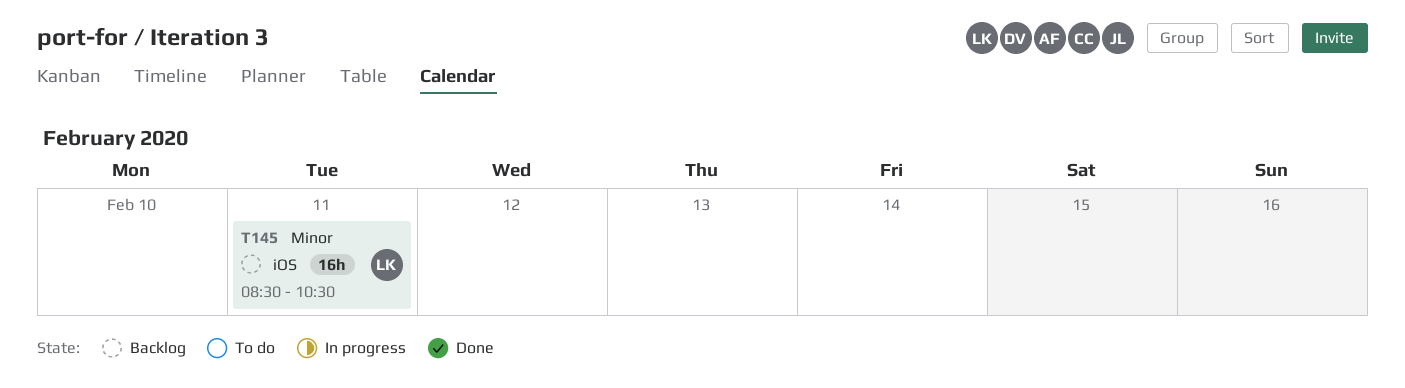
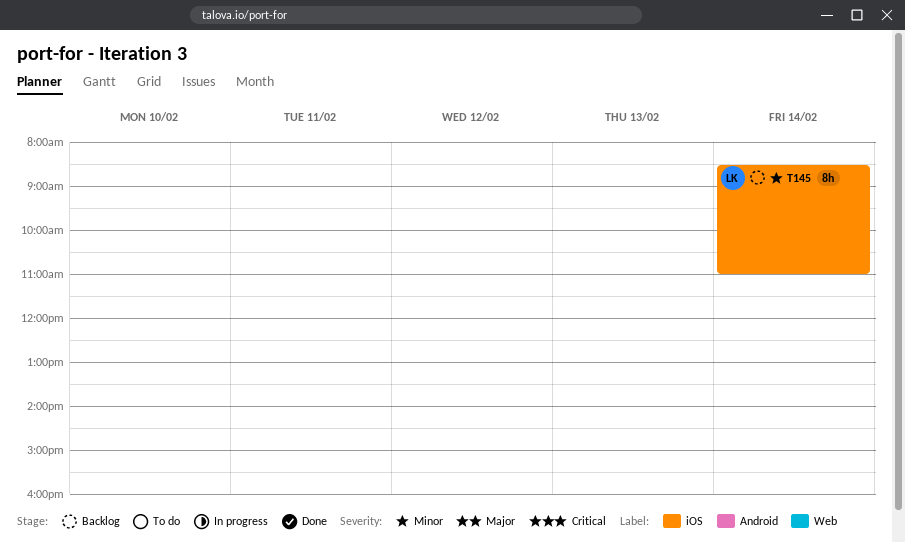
T145, estimate: 16h -> 8h
T145, day: Feb 11 -> Feb 14
T145, ends: 10:30 -> 11:00

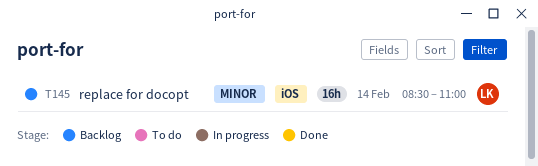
T145, estimate: 8h -> 16h

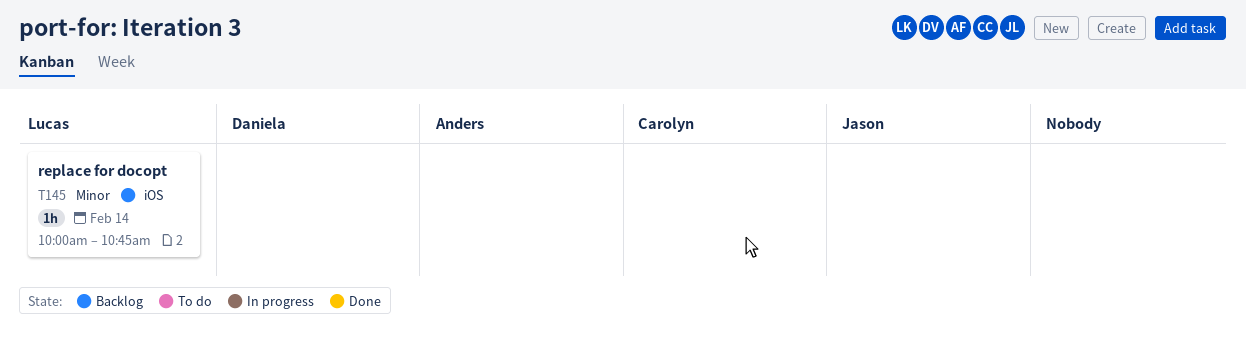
T145, estimate: 16h -> 1h
T145, begins: 08:30 -> 10:00
T145, ends: 11:00 -> 10:45

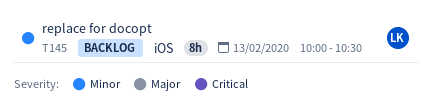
T145, estimate: 1h -> 8h
T145, day: Feb 14 -> Feb 13
T145, ends: 10:45 -> 10:30

